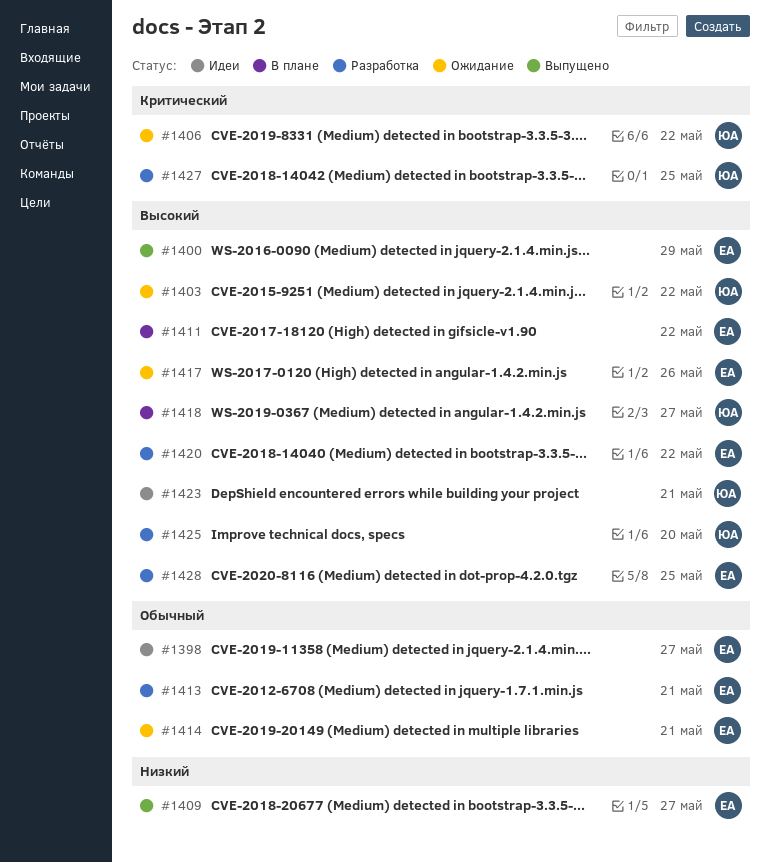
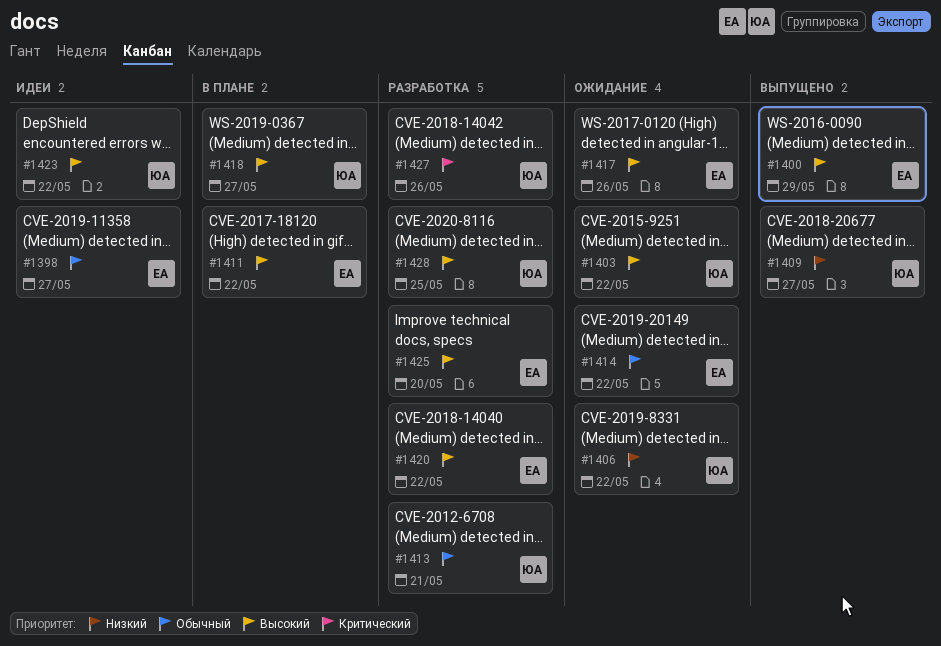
#1406, priority: Критический -> Низкий
#1409, owner: ЕА -> ЮА
#1413, owner: ЕА -> ЮА
#1414, due: May 21 -> May 22
#1423, due: May 21 -> May 22
#1425, owner: ЮА -> ЕА
#1427, due: May 25 -> May 26
#1428, owner: ЕА -> ЮА

